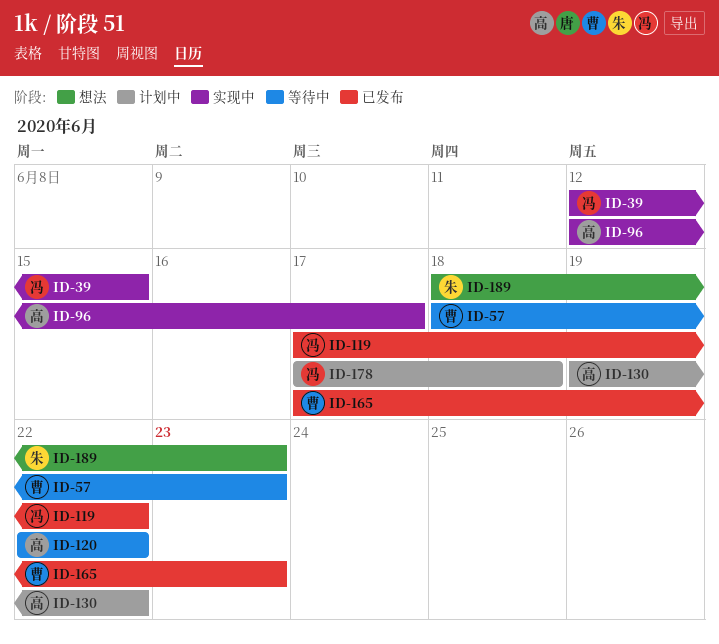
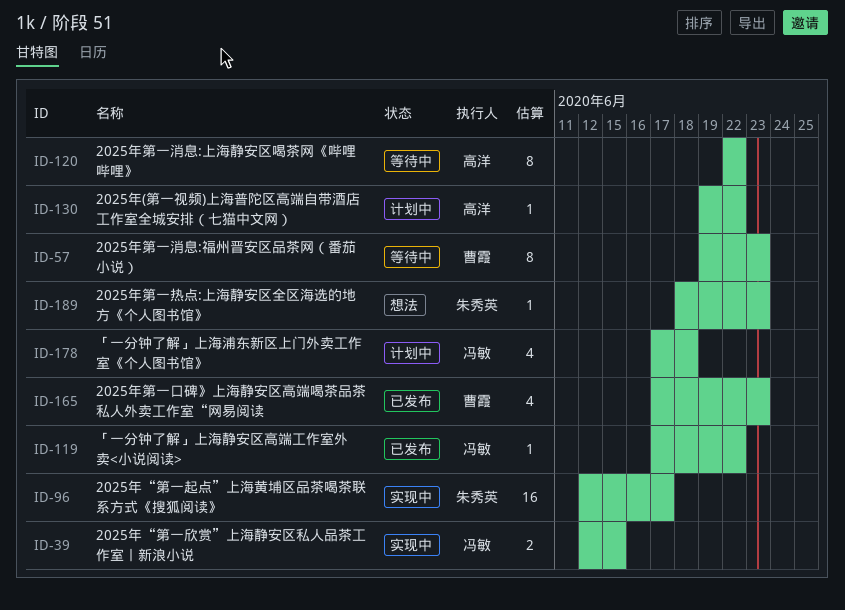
ID-57, start: Jun 18 -> Jun 19
ID-96, owner: 高洋 -> 朱秀英

